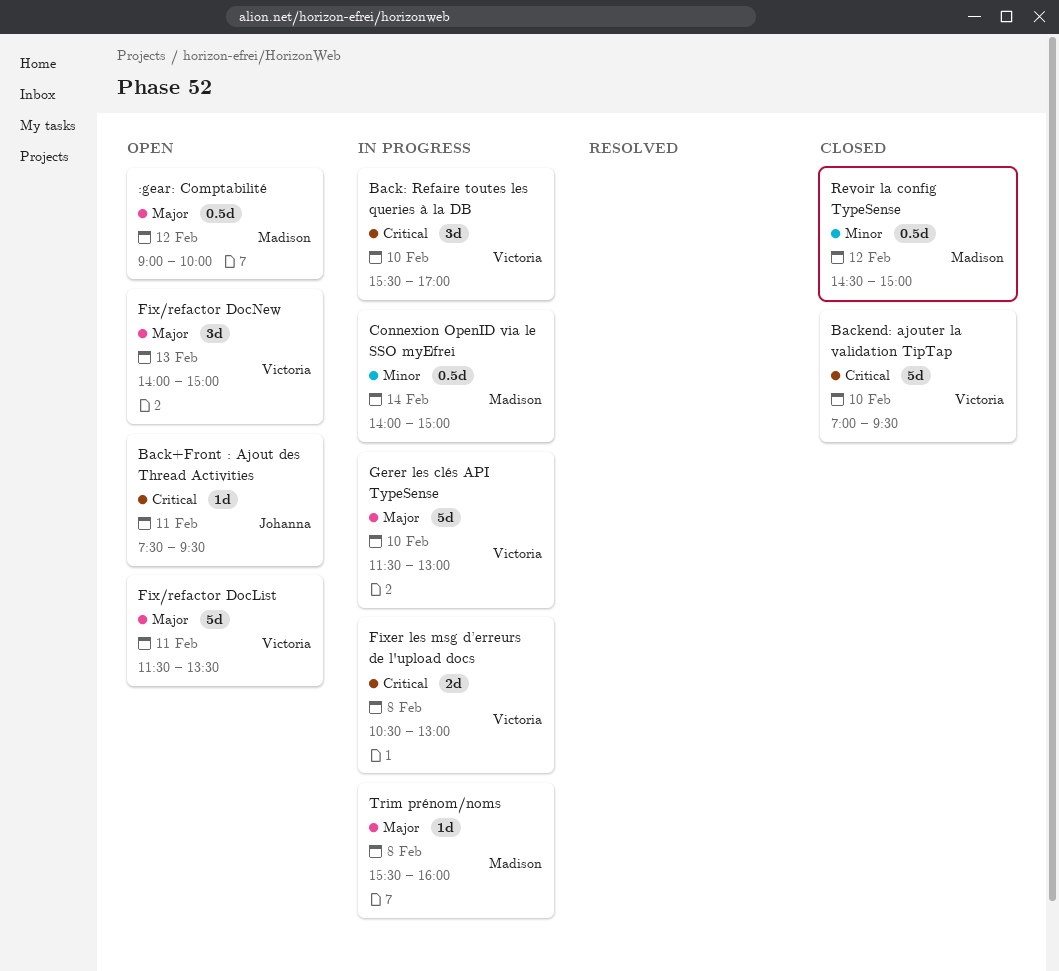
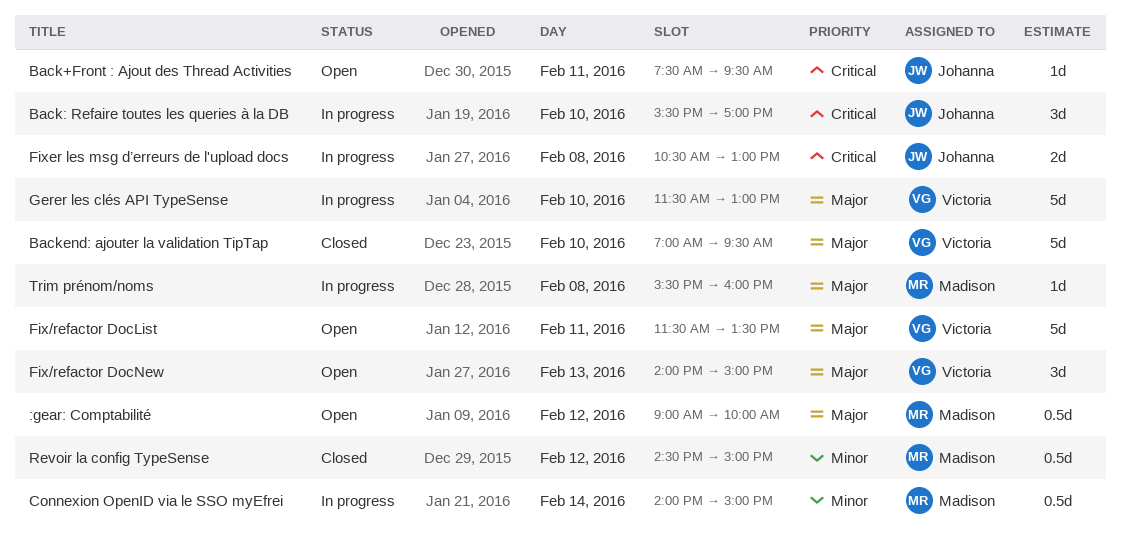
Back: Refaire toutes les queries à la DB, owner: Victoria -> Johanna
Backend: ajouter la validation TipTap, priority: Critical -> Major
Fixer les msg d’erreurs de l'upload docs, owner: Victoria -> Johanna

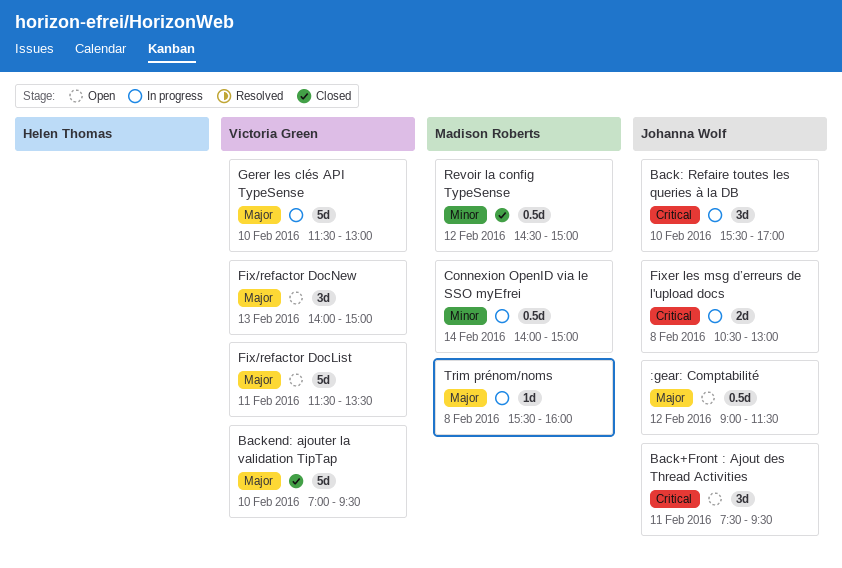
:gear: Comptabilité, owner: Madison Roberts -> Johanna Wolf
:gear: Comptabilité, ends: 10:00 -> 11:30
Back+Front : Ajout des Thread Activities, estimate: 1d -> 3d

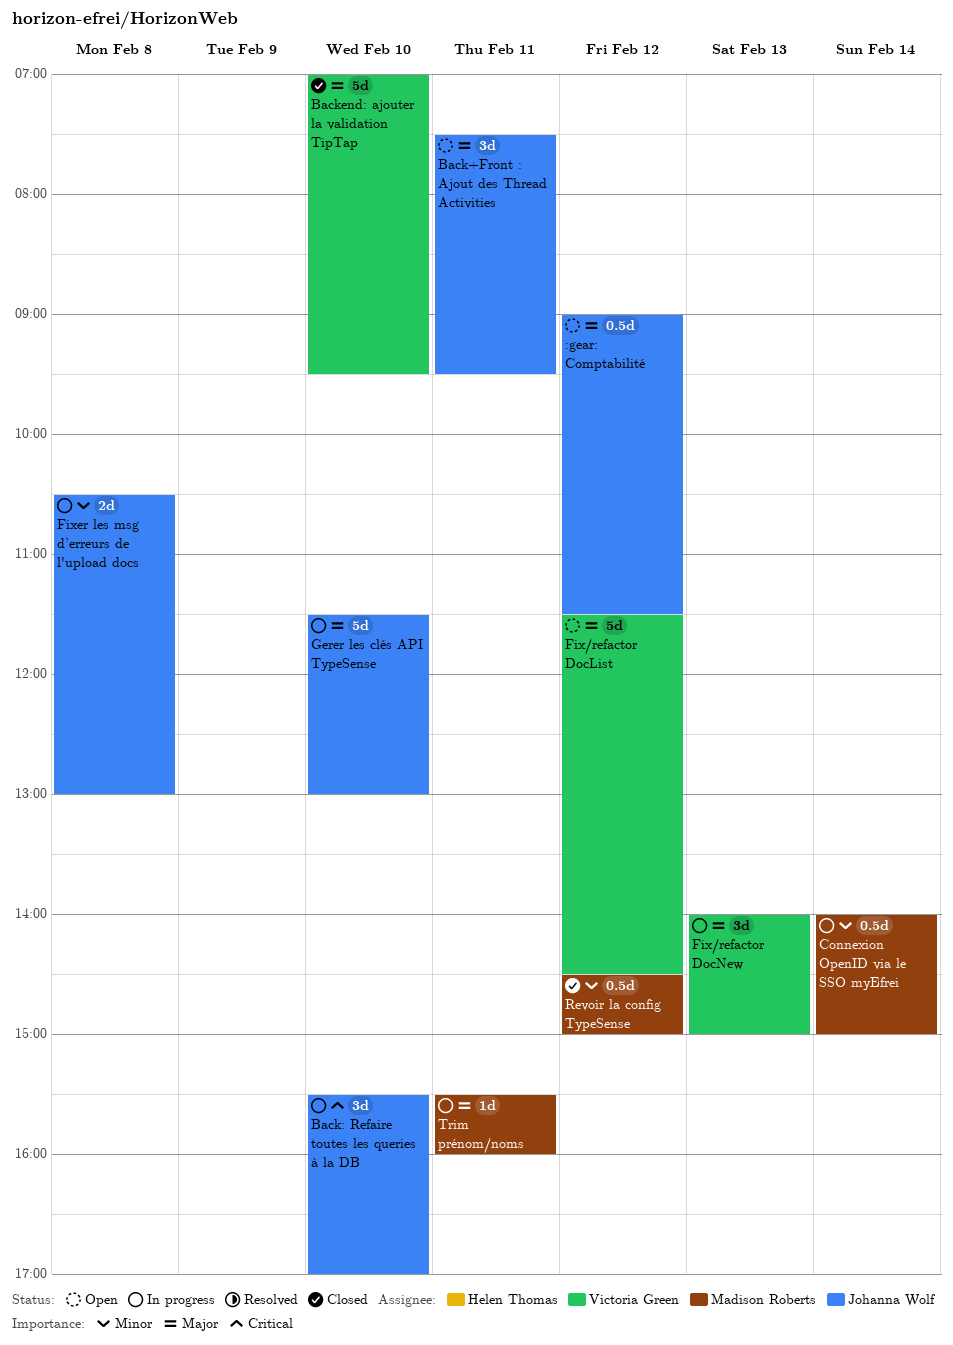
Back+Front : Ajout des Thread Activities, priority: Critical -> Major
Fix/refactor DocList, day: Feb 11 -> Feb 12
Fix/refactor DocList, ends: 13:30 -> 14:30
Fix/refactor DocNew, status: Open -> In progress
Fixer les msg d’erreurs de l'upload docs, priority: Critical -> Minor
Gerer les clés API TypeSense, owner: Victoria Green -> Johanna Wolf
Trim prénom/noms, day: Feb 8 -> Feb 11

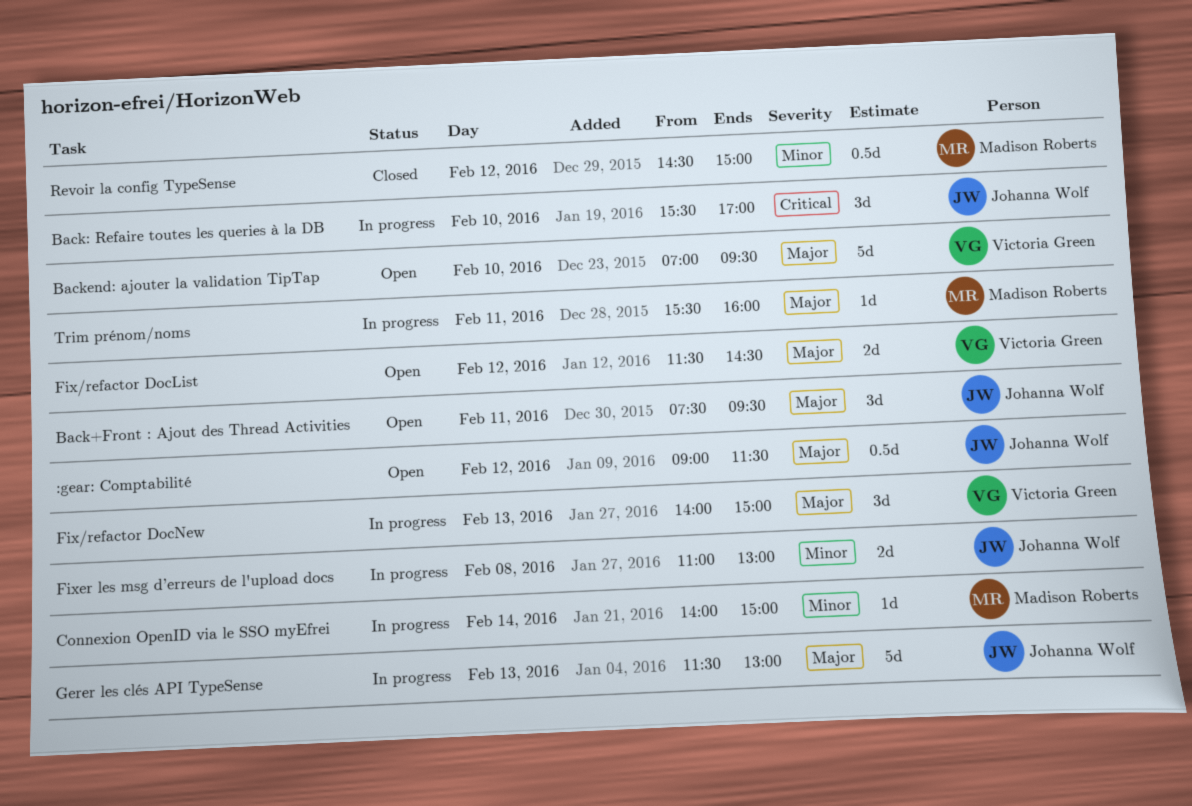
Backend: ajouter la validation TipTap, status: Closed -> Open
Connexion OpenID via le SSO myEfrei, estimate: 0.5d -> 1d
Fix/refactor DocList, estimate: 5d -> 2d
Fixer les msg d’erreurs de l'upload docs, begins: 10:30 -> 11:00
Gerer les clés API TypeSense, day: Feb 10 -> Feb 13

